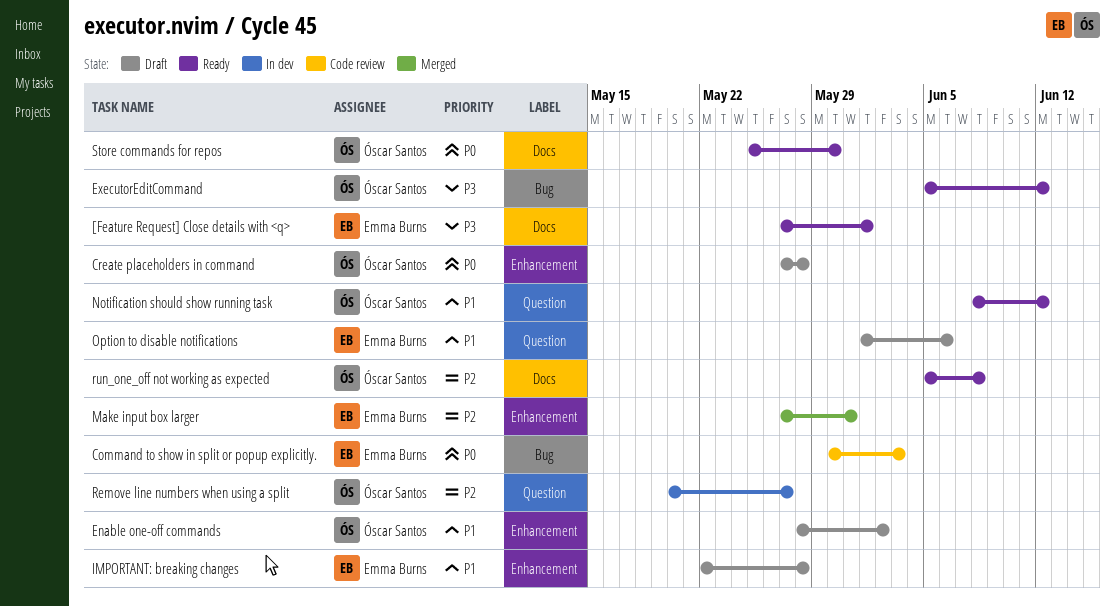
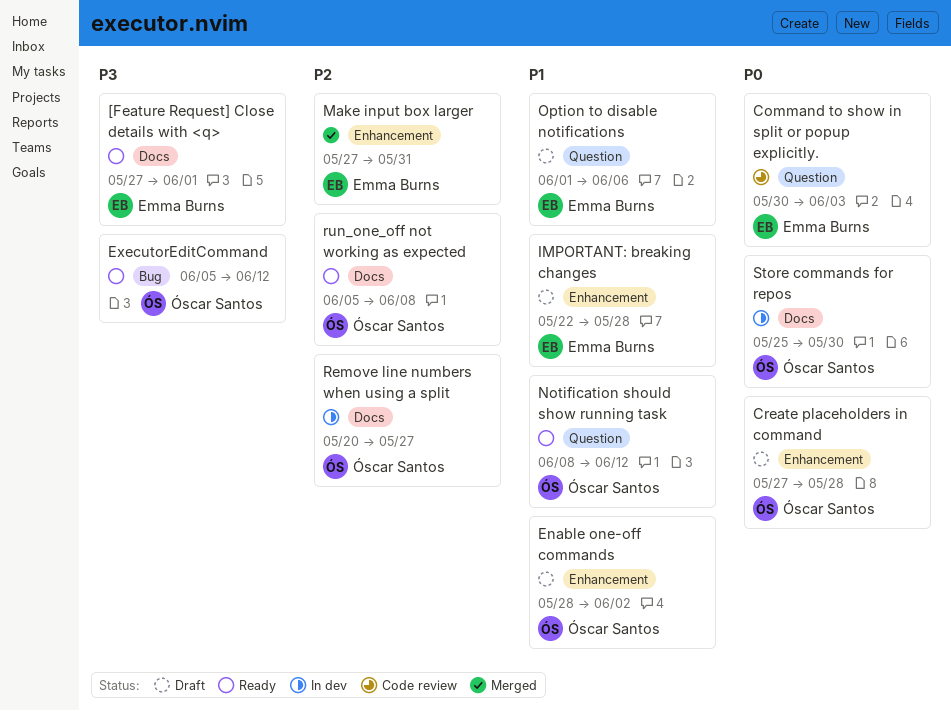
Command to show in split or popup explicitly., label: Bug -> Question
Remove line numbers when using a split, label: Question -> Docs
Store commands for repos, status: Ready -> In dev

